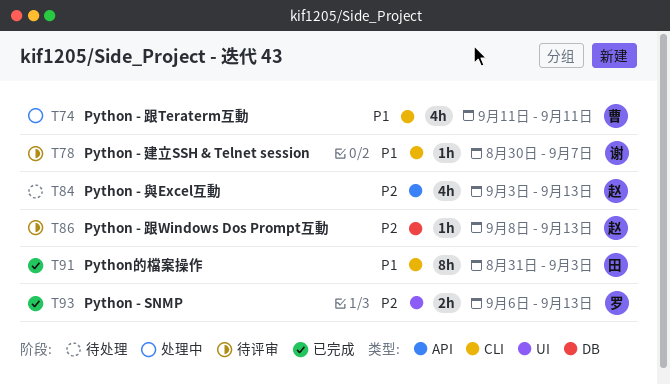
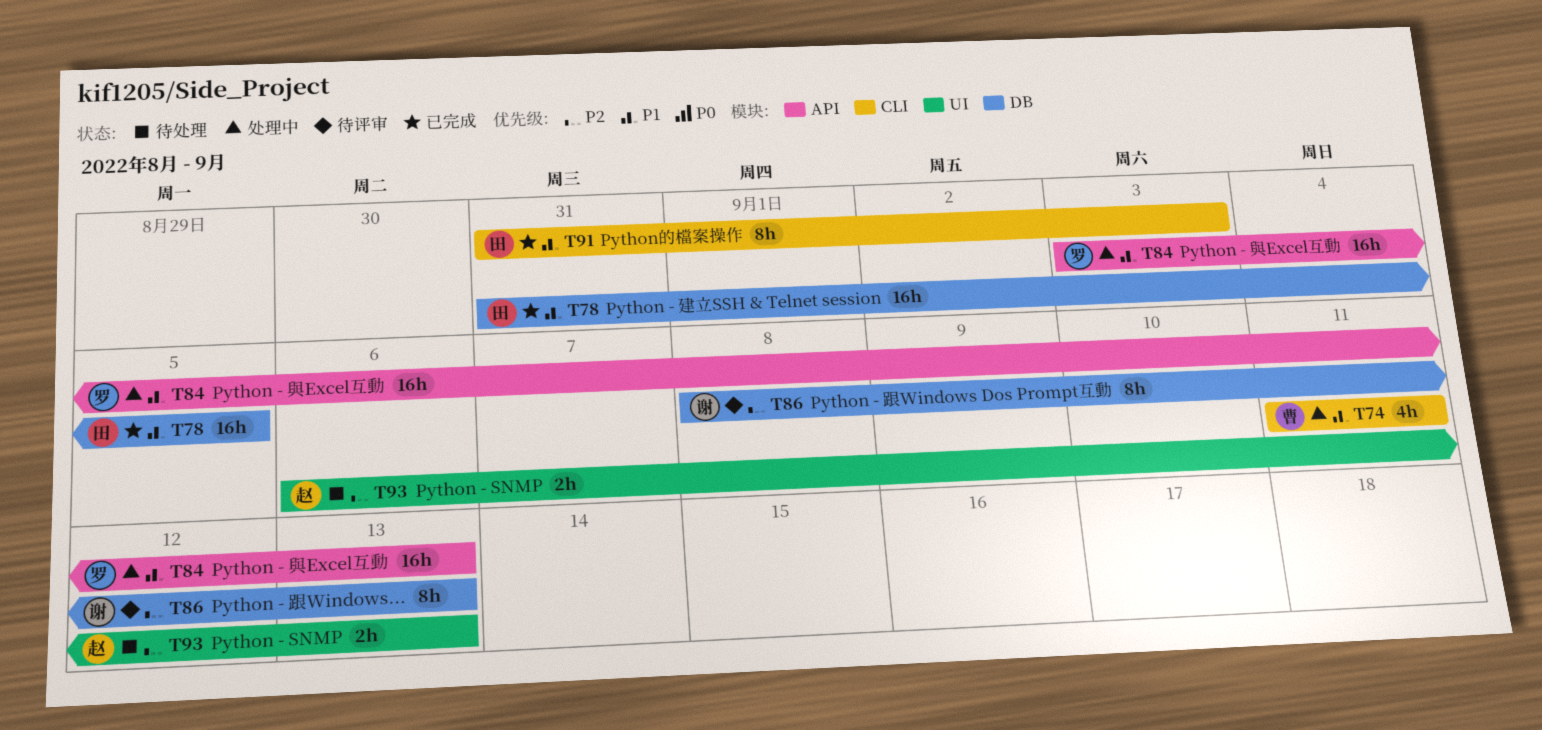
T78, status: 待评审 -> 已完成
T78, owner: 谢 -> 田
T78, label: CLI -> DB
T78, estimate: 1h -> 16h
T78, start: Aug 30 -> Aug 31
T78, due: Sep 7 -> Sep 5
T84, status: 待处理 -> 处理中
T84, owner: 赵 -> 罗
T84, priority: P2 -> P1
T84, estimate: 4h -> 16h
T86, owner: 赵 -> 谢
T86, estimate: 1h -> 8h
T93, status: 已完成 -> 待处理
T93, owner: 罗 -> 赵

